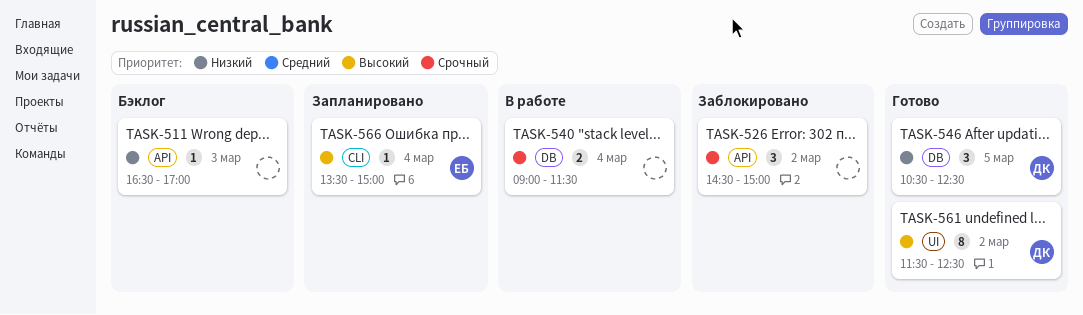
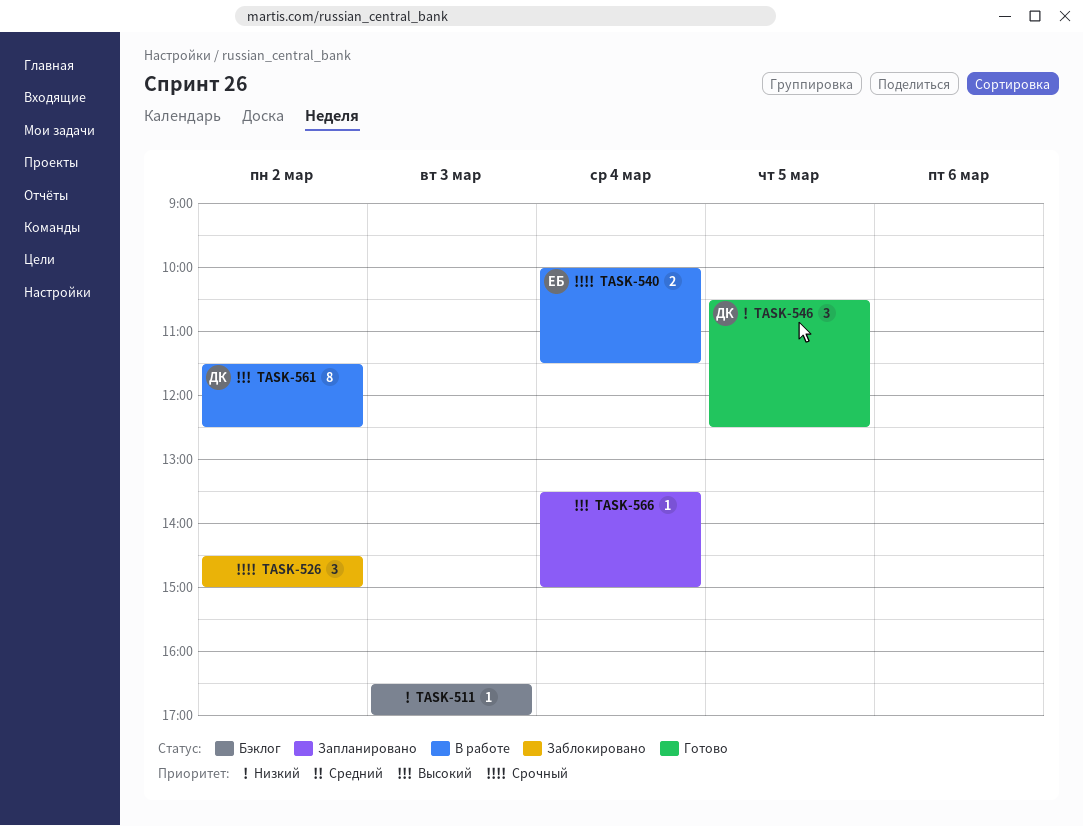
TASK-540, owner: none -> ЕБ
TASK-540, begins: 09:00 -> 10:00
TASK-561, status: Готово -> В работе
TASK-566, owner: ЕБ -> none

